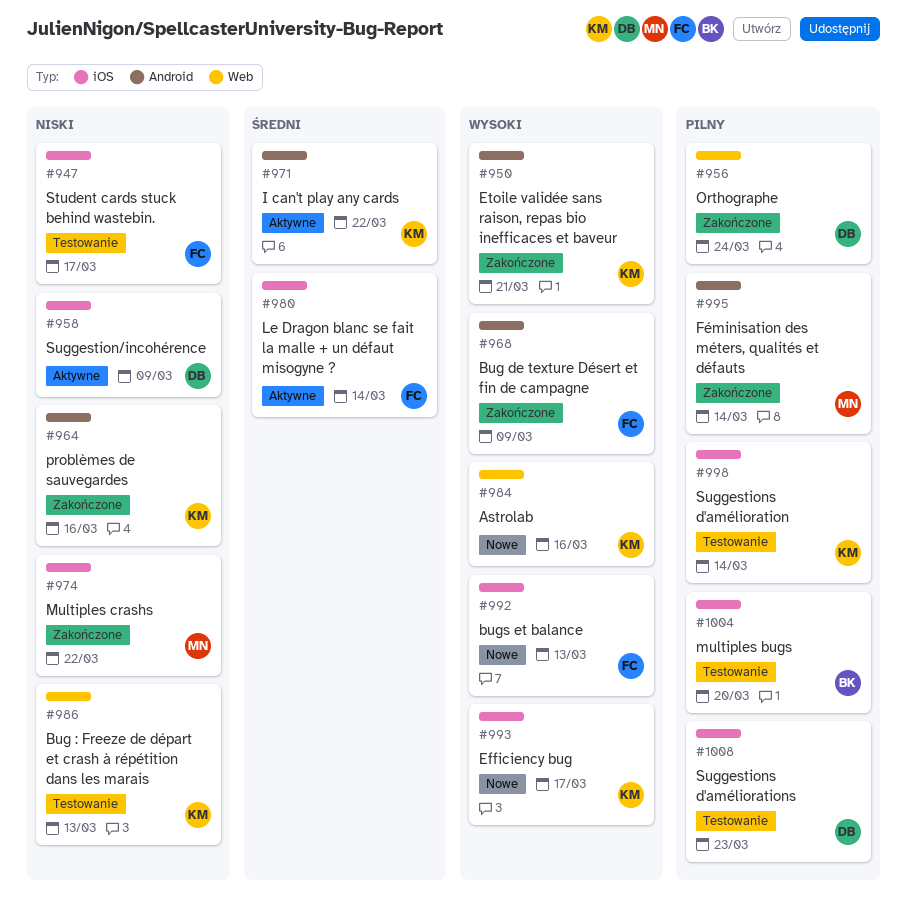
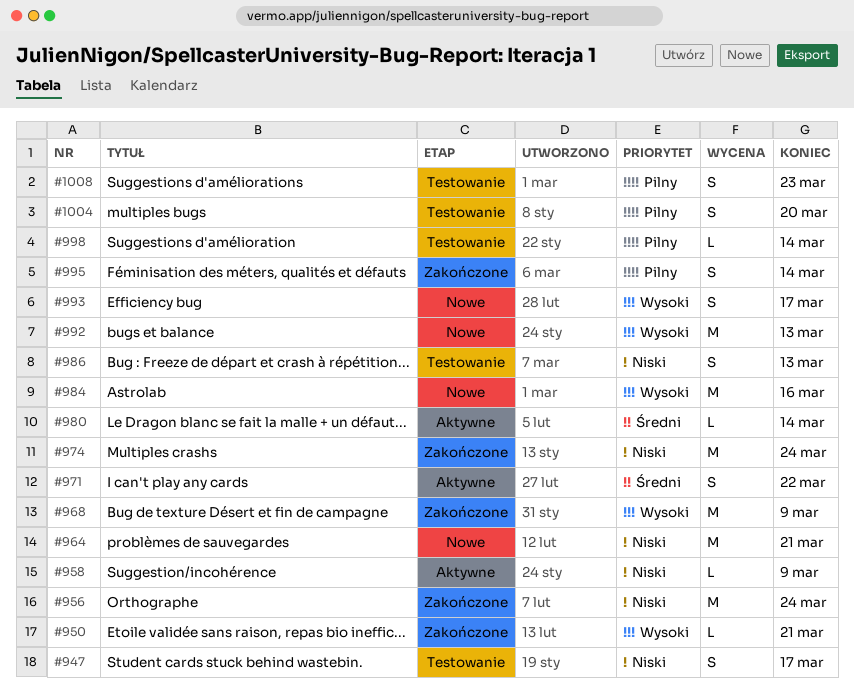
#956, priority: Pilny -> Niski
#964, status: Zakończone -> Nowe
#964, due: Mar 16 -> Mar 21
#974, due: Mar 22 -> Mar 24

